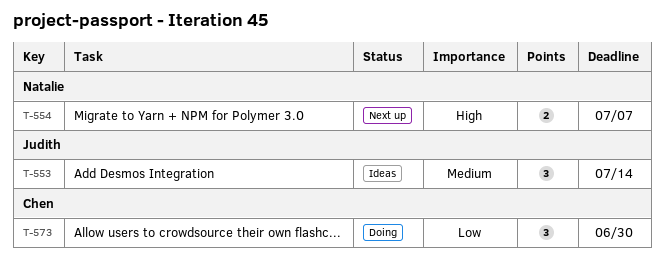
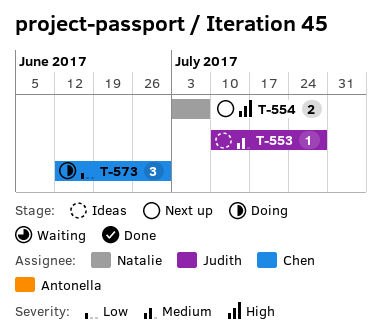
T-553, estimate: 3 -> 1
T-553, due: Jul 14 -> Jul 28

